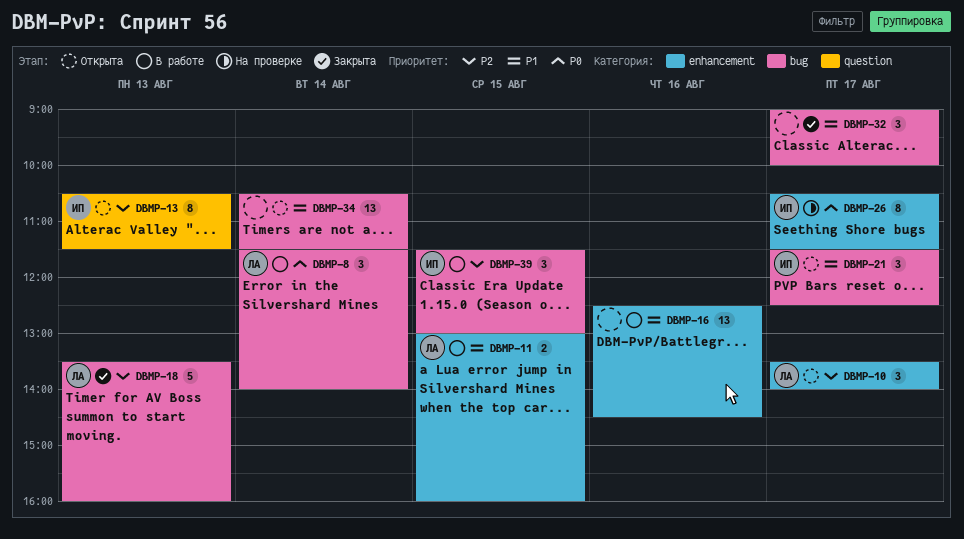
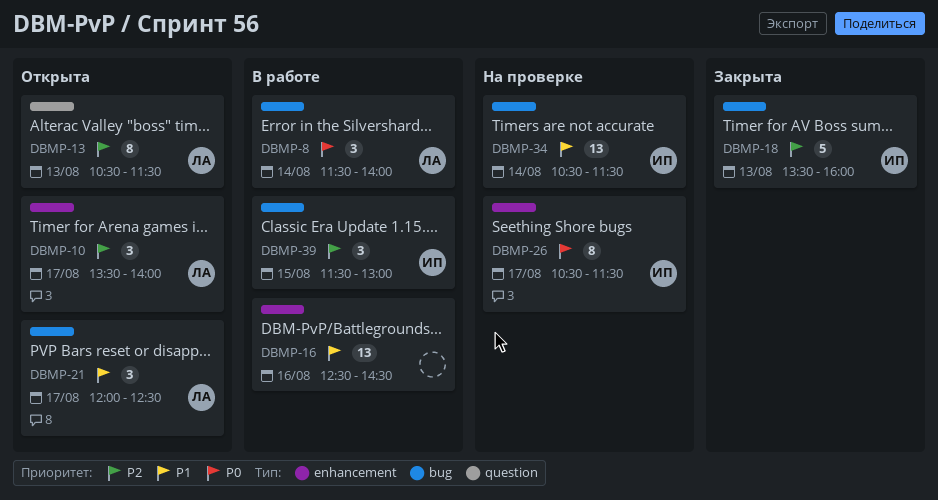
DBMP-11: present -> none
DBMP-13, owner: ИП -> ЛА
DBMP-18, owner: ЛА -> ИП
DBMP-21, owner: ИП -> ЛА
DBMP-21, begins: 11:30 -> 12:00
DBMP-32: present -> none
DBMP-34, status: Открыта -> На проверке
DBMP-34, owner: none -> ИП

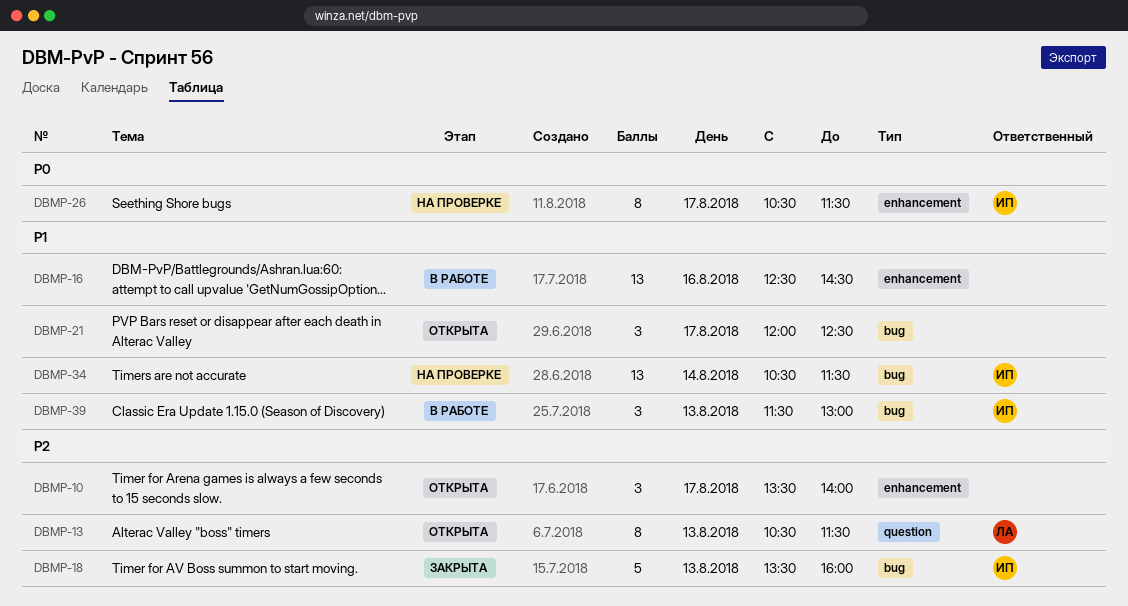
DBMP-8: present -> none
DBMP-10, owner: ЛА -> none
DBMP-21, owner: ЛА -> none
DBMP-39, priority: P2 -> P1
DBMP-39, day: Aug 15 -> Aug 13

